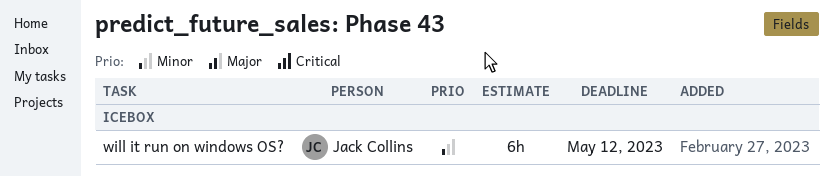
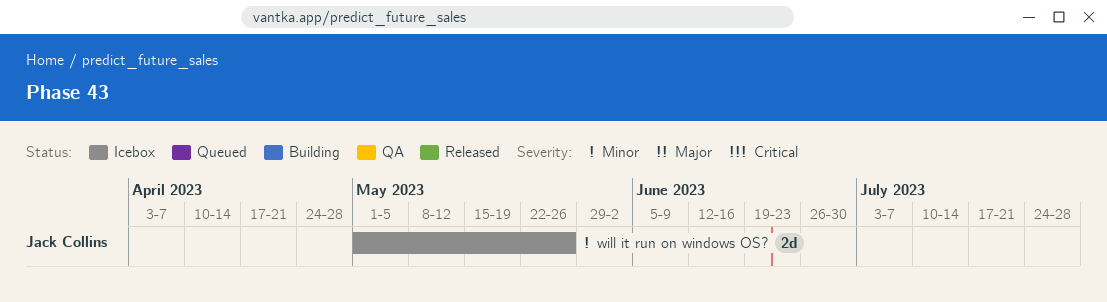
will it run on windows OS?, estimate: 6h -> 2d
will it run on windows OS?, due: May 12 -> May 26

